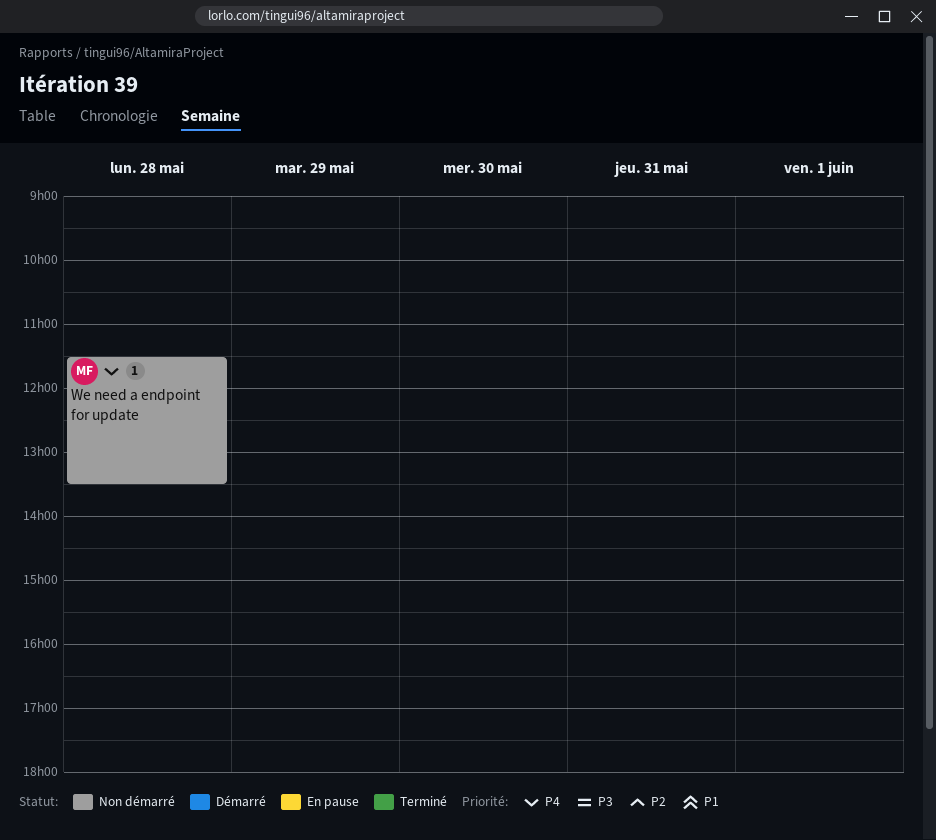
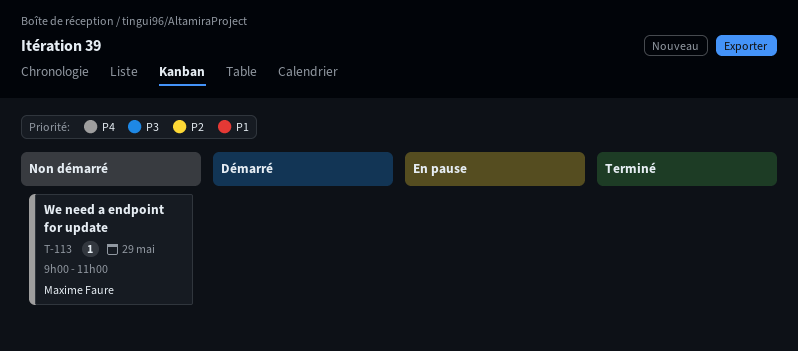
We need a endpoint for update, day: May 28 -> May 29
We need a endpoint for update, begins: 11:30 -> 09:00
We need a endpoint for update, ends: 13:30 -> 11:00

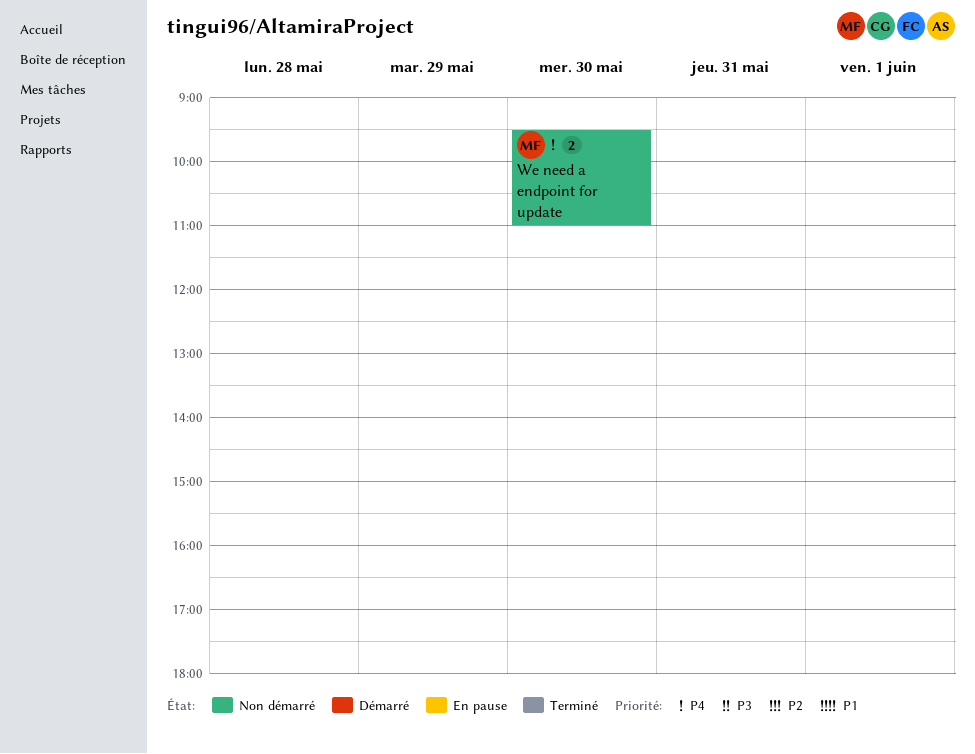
We need a endpoint for update, estimate: 1 -> 2
We need a endpoint for update, day: May 29 -> May 30
We need a endpoint for update, begins: 09:00 -> 09:30

